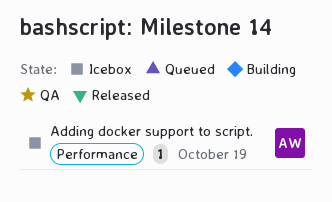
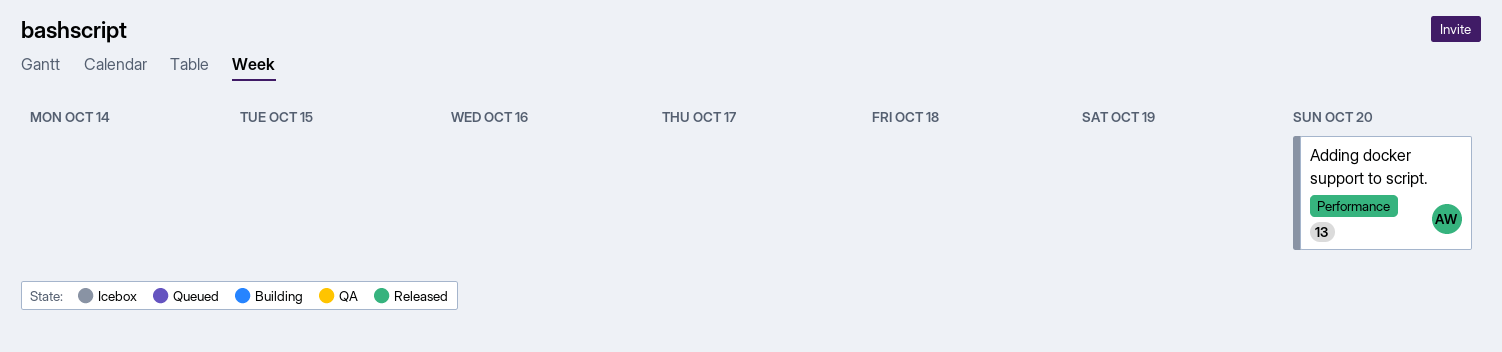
Adding docker support to script., estimate: 1 -> 13
Adding docker support to script., due: Oct 19 -> Oct 20

